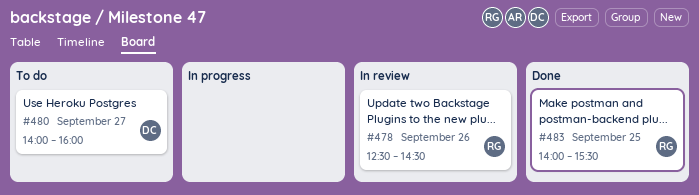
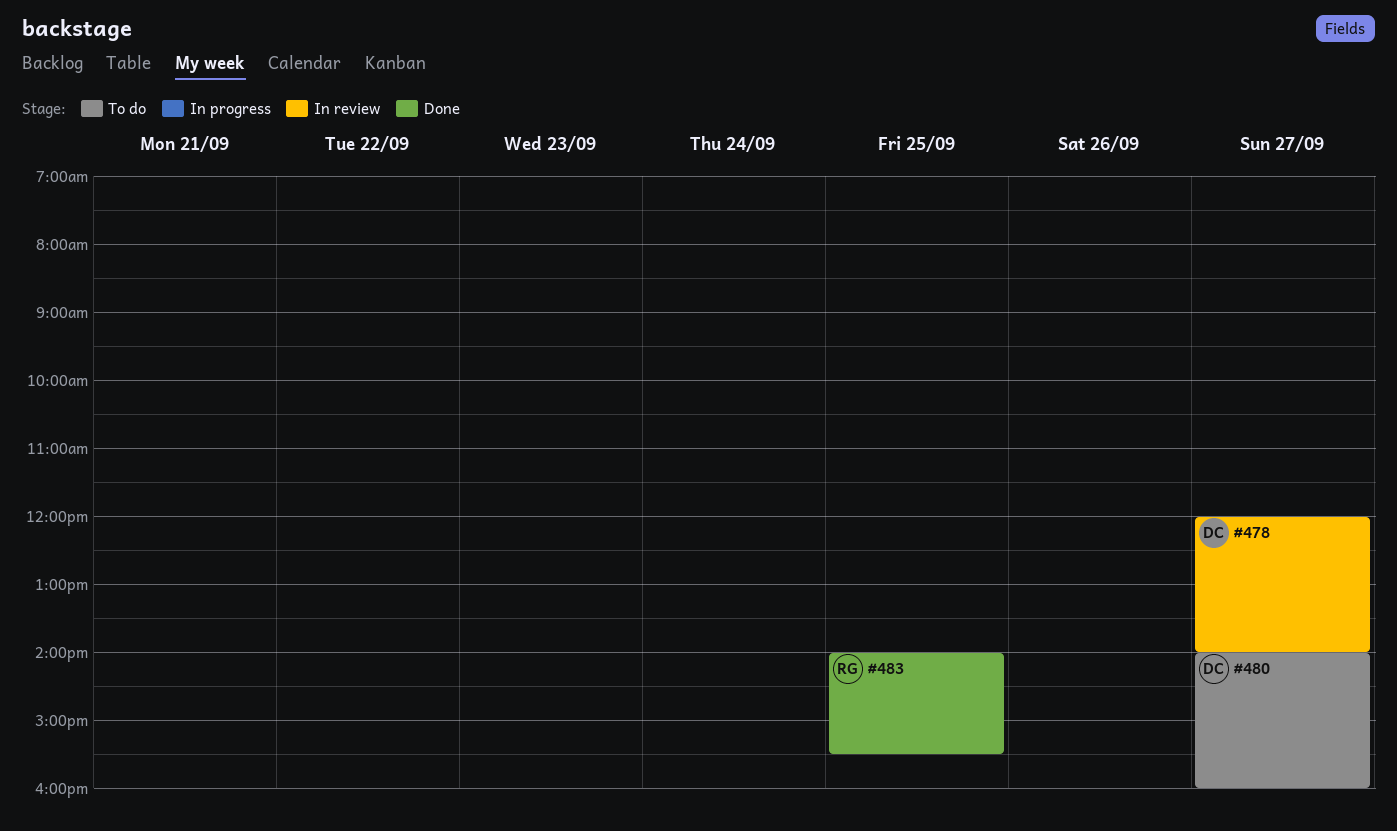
#478, owner: RG -> DC
#478, day: Sep 26 -> Sep 27
#478, begins: 12:30 -> 12:00
#478, ends: 14:30 -> 14:00

